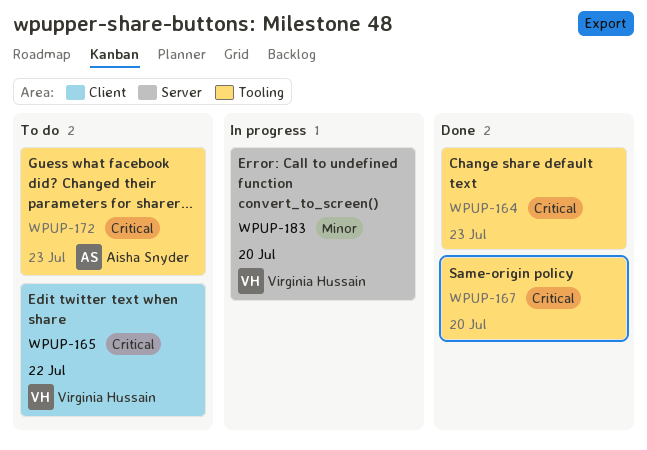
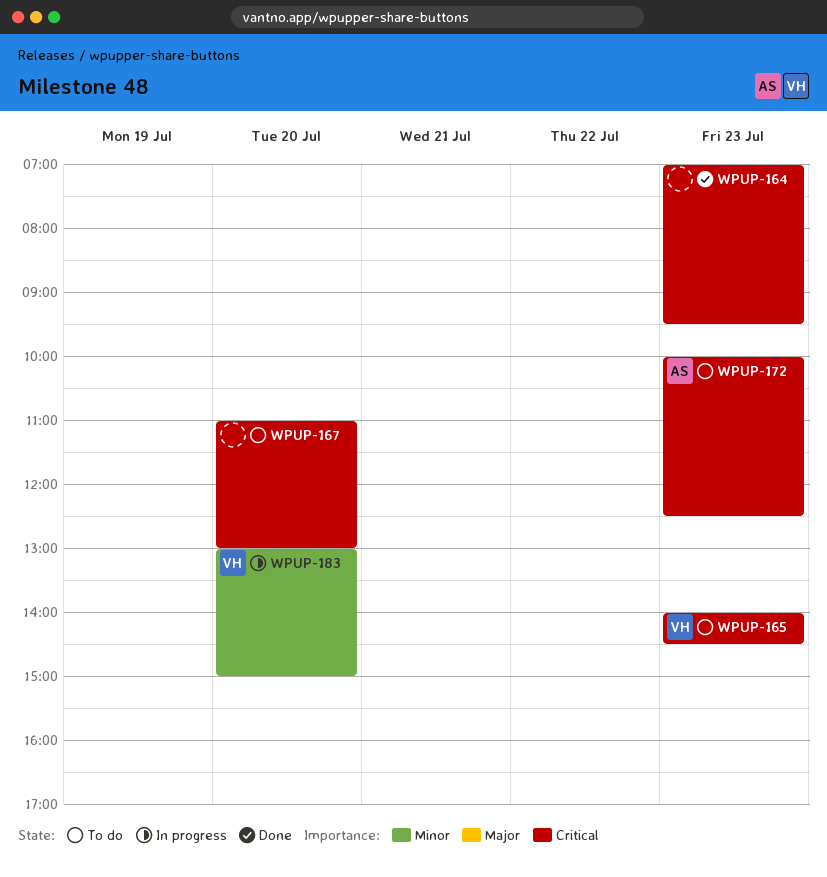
WPUP-165, day: Jul 22 -> Jul 23
WPUP-167, status: Done -> To do

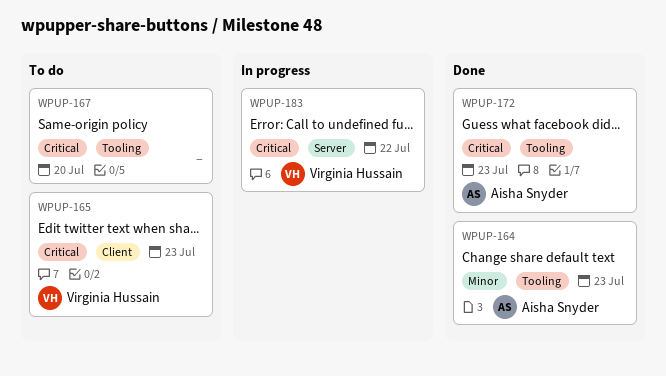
WPUP-164, owner: none -> Aisha Snyder
WPUP-164, priority: Critical -> Minor
WPUP-172, status: To do -> Done
WPUP-183, priority: Minor -> Critical
WPUP-183, day: Jul 20 -> Jul 22

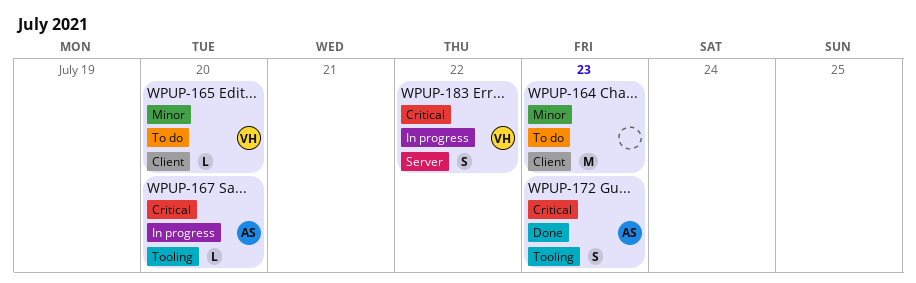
WPUP-164, status: Done -> To do
WPUP-164, owner: Aisha Snyder -> none
WPUP-164, label: Tooling -> Client
WPUP-165, priority: Critical -> Minor
WPUP-165, day: Jul 23 -> Jul 20
WPUP-167, status: To do -> In progress
WPUP-167, owner: none -> Aisha Snyder

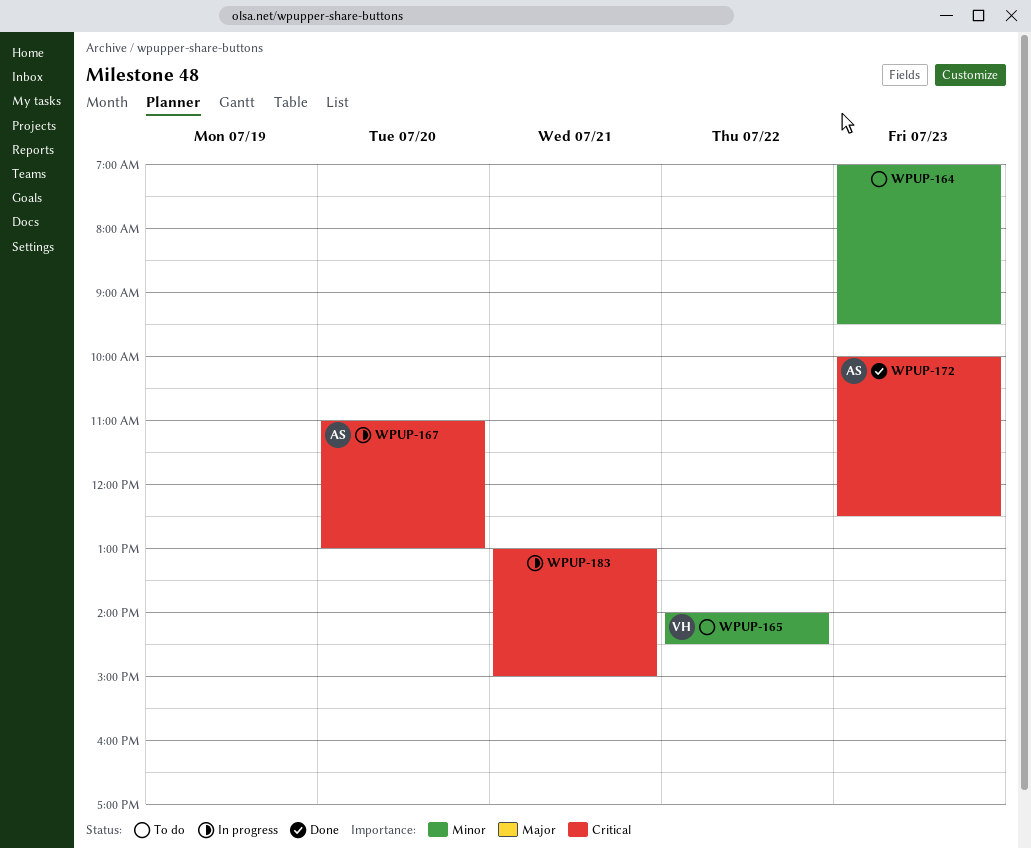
WPUP-165, day: Jul 20 -> Jul 22
WPUP-183, owner: VH -> none
WPUP-183, day: Jul 22 -> Jul 21

